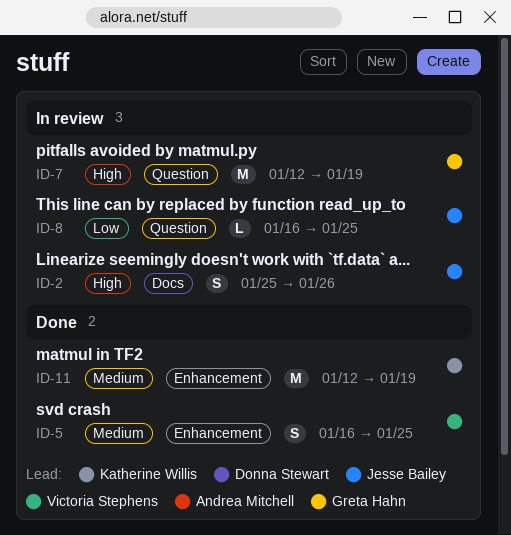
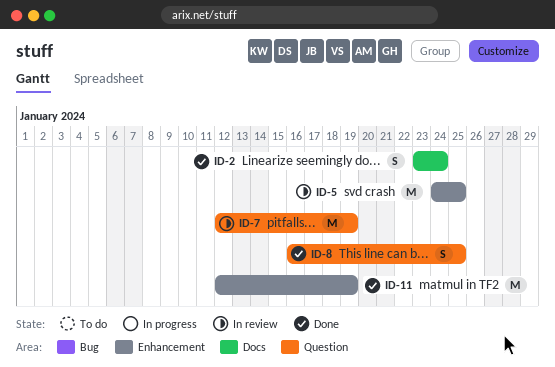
ID-2, status: In review -> Done
ID-2, start: Jan 25 -> Jan 23
ID-2, due: Jan 26 -> Jan 24
ID-5, status: Done -> In review
ID-5, estimate: S -> M
ID-5, start: Jan 16 -> Jan 24
ID-8, status: In review -> Done
ID-8, estimate: L -> S

